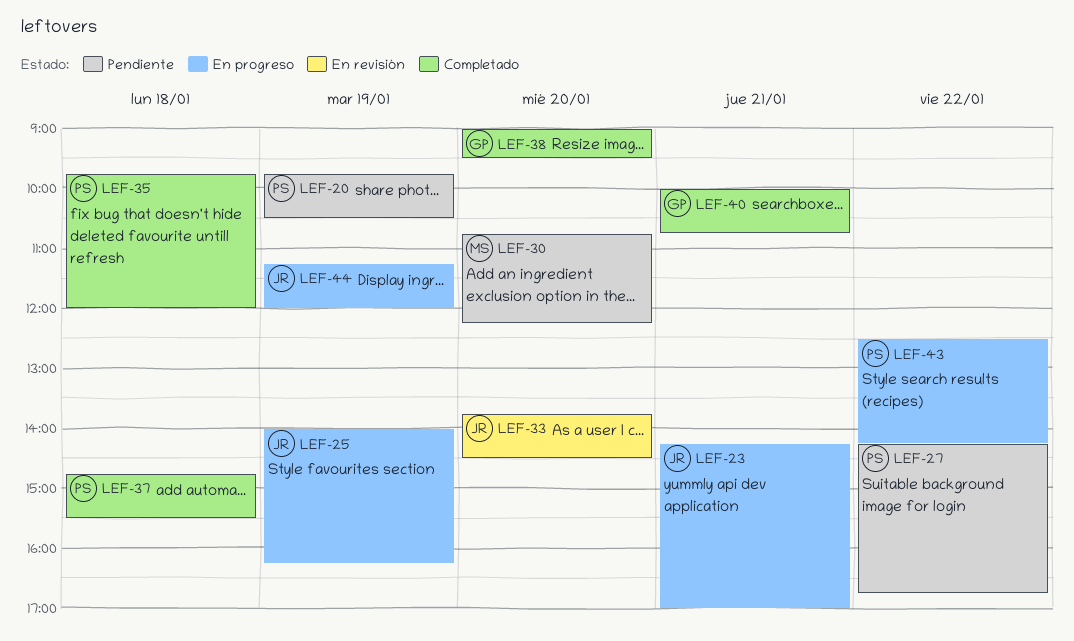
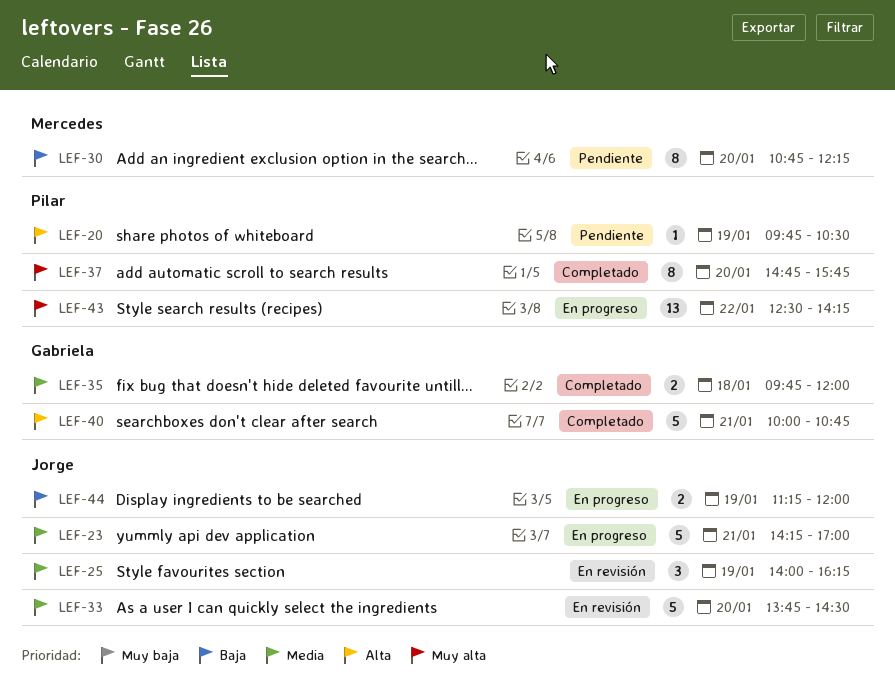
LEF-25, status: En progreso -> En revisión
LEF-27: present -> none
LEF-35, owner: Pilar -> Gabriela
LEF-37, day: Jan 18 -> Jan 20
LEF-37, ends: 15:30 -> 15:45
LEF-38: present -> none

